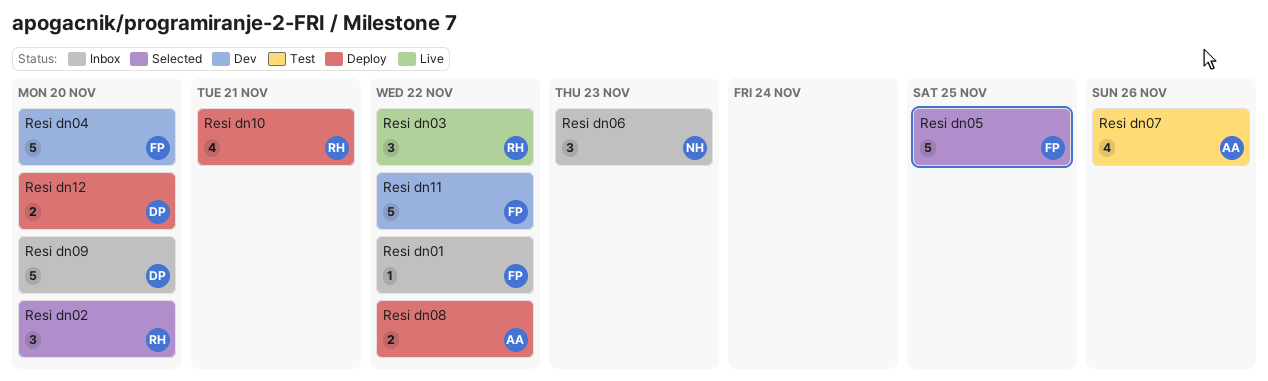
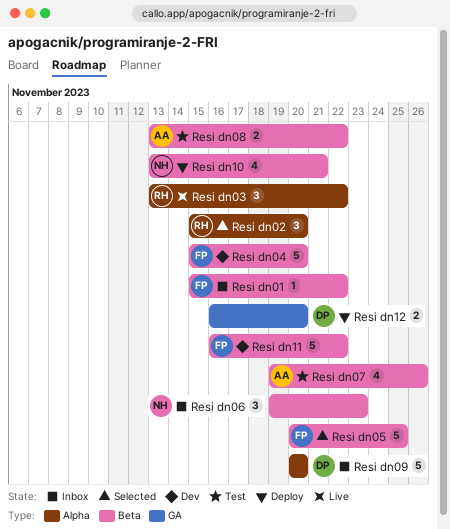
Resi dn08, status: Deploy -> Test
Resi dn10, owner: RH -> NH

